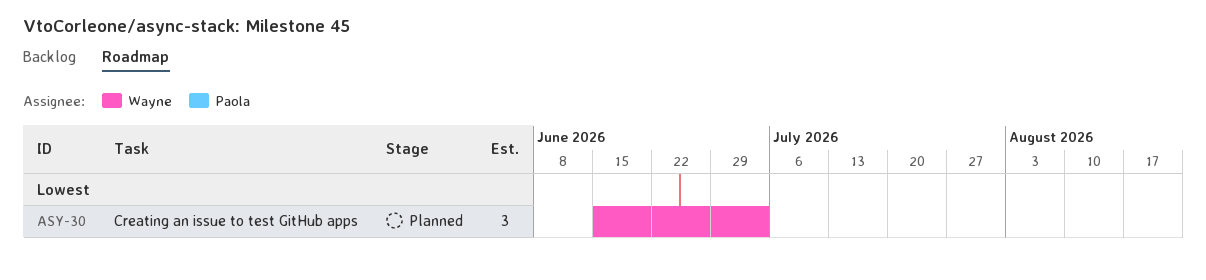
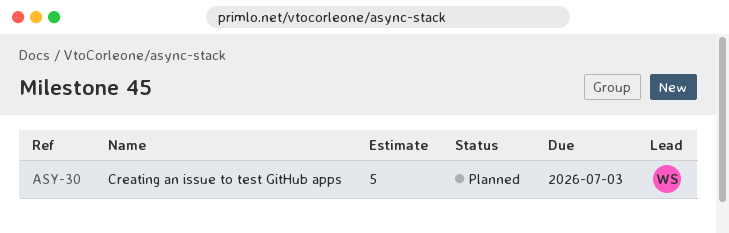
ASY-30, estimate: 3 -> 5

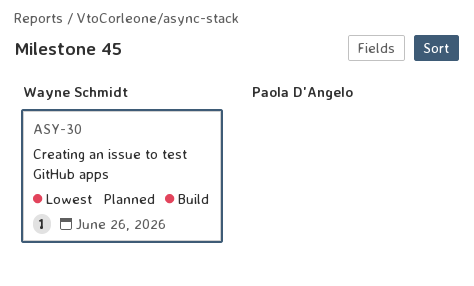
ASY-30, estimate: 5 -> 1
ASY-30, due: Jul 3 -> Jun 26

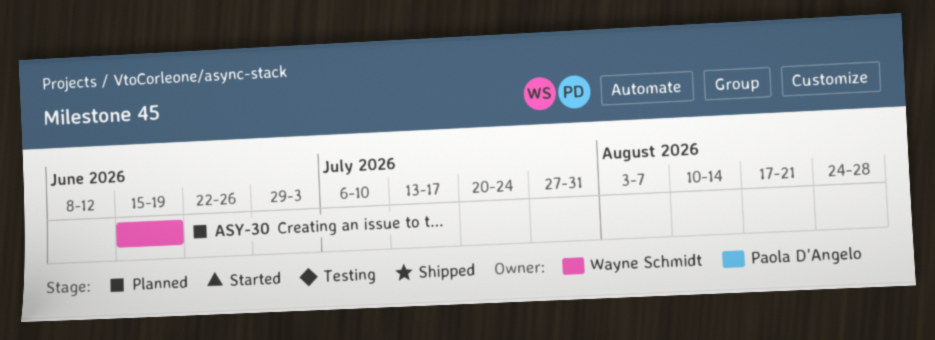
ASY-30, due: Jun 26 -> Jun 19

